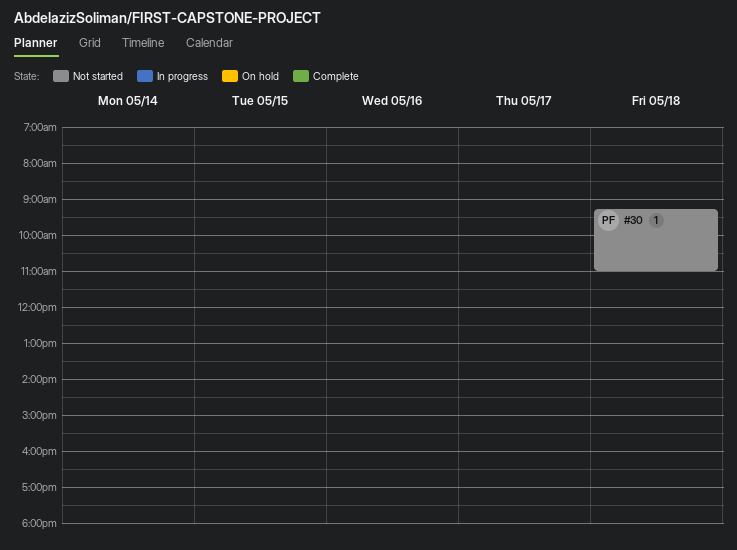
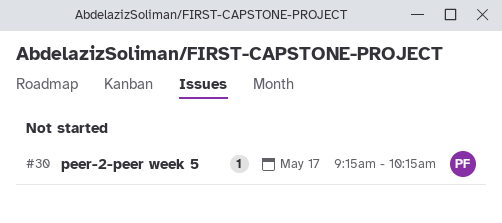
#30, day: May 18 -> May 17
#30, ends: 11:00 -> 10:15

